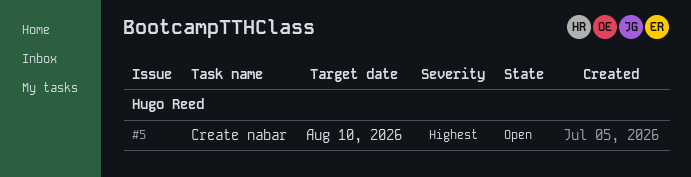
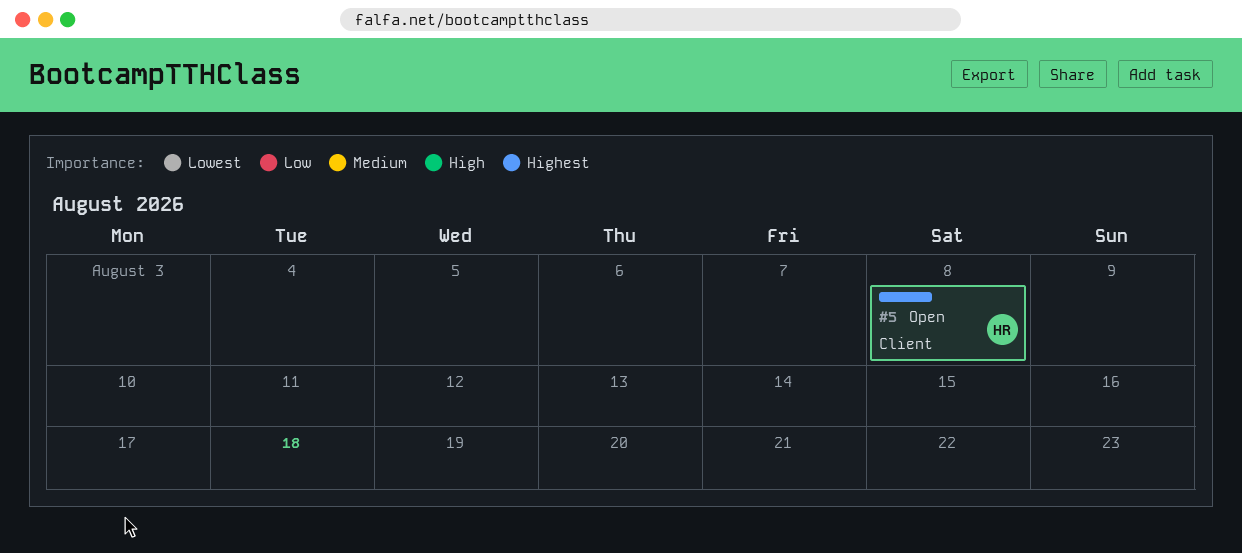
#5, due: Aug 10 -> Aug 8

